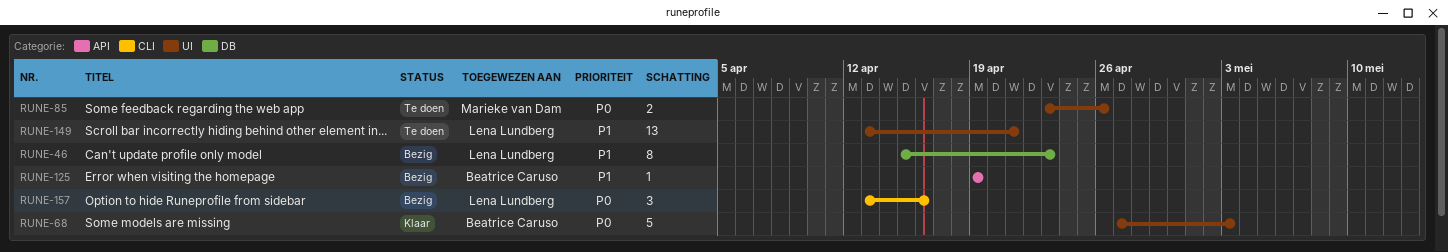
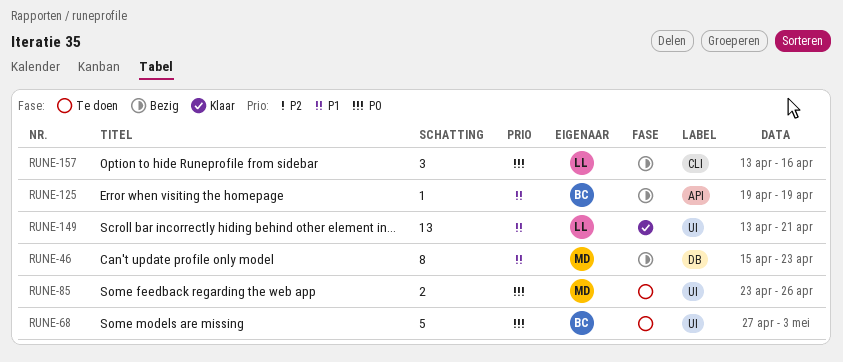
RUNE-46, owner: Lena Lundberg -> Marieke van Dam
RUNE-68, status: Klaar -> Te doen
RUNE-149, status: Te doen -> Klaar

